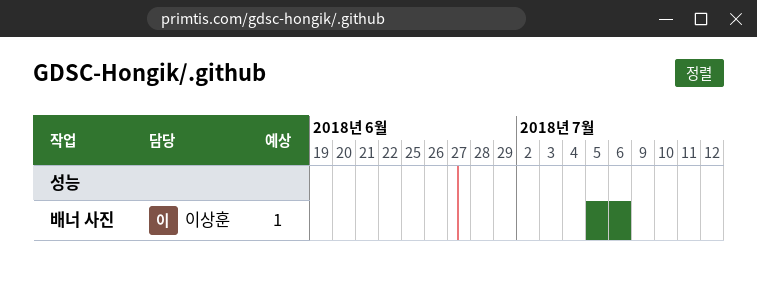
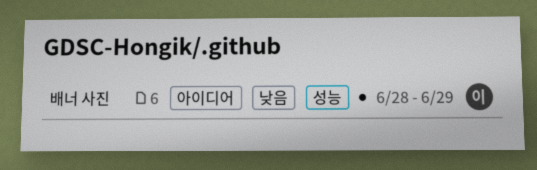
배너 사진, start: Jul 5 -> Jun 28
배너 사진, due: Jul 6 -> Jun 29

